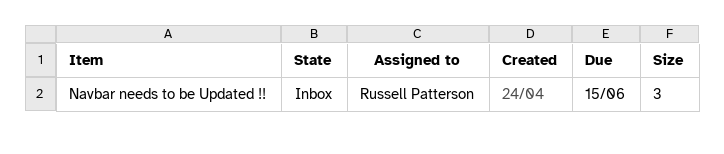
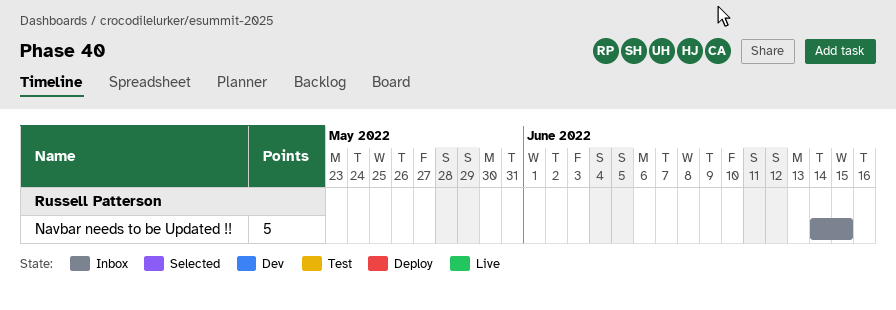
Navbar needs to be Updated !!, estimate: 3 -> 5

